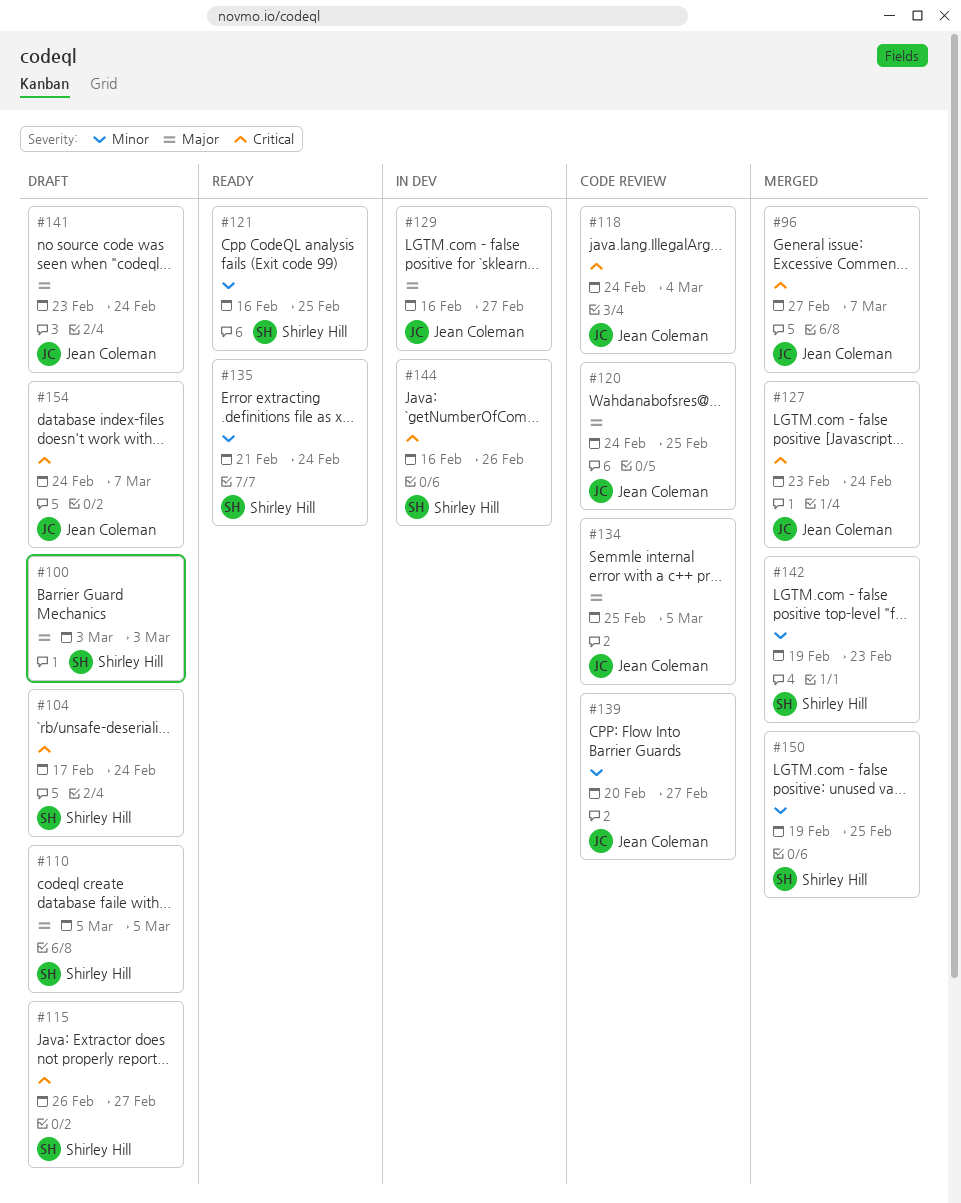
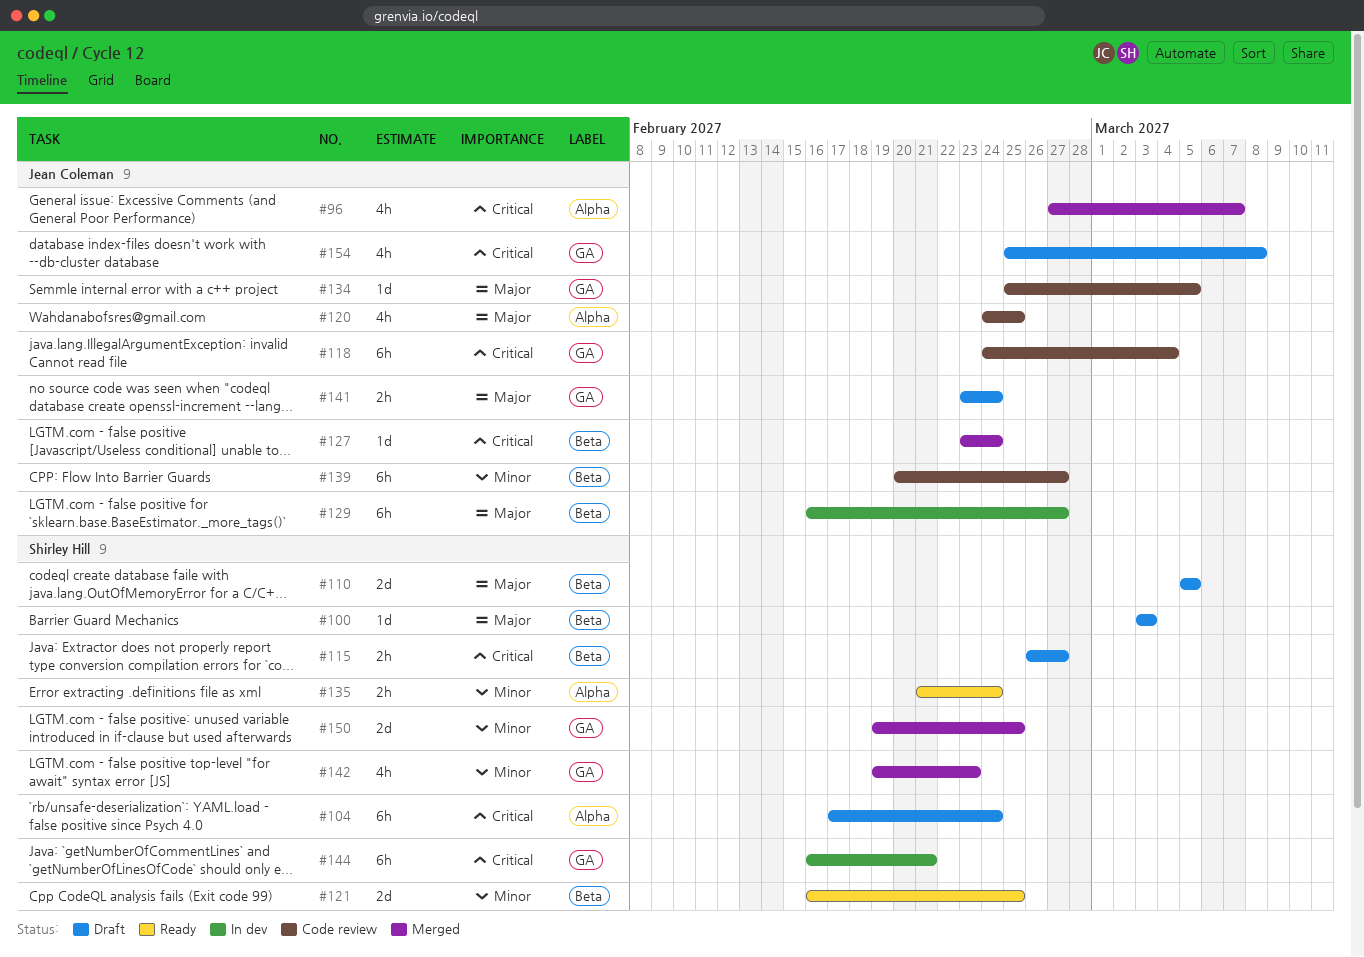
#144, due: Feb 26 -> Feb 21
#154, start: Feb 24 -> Feb 25
#154, due: Mar 7 -> Mar 8

